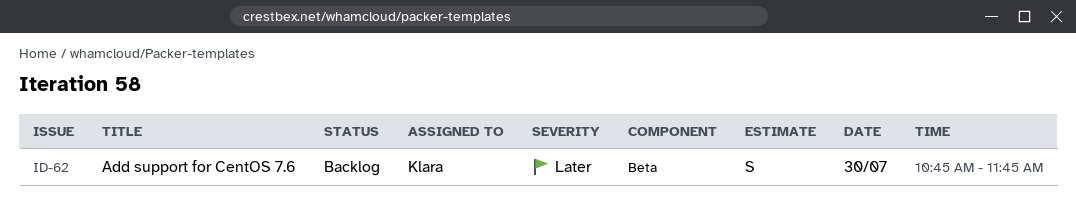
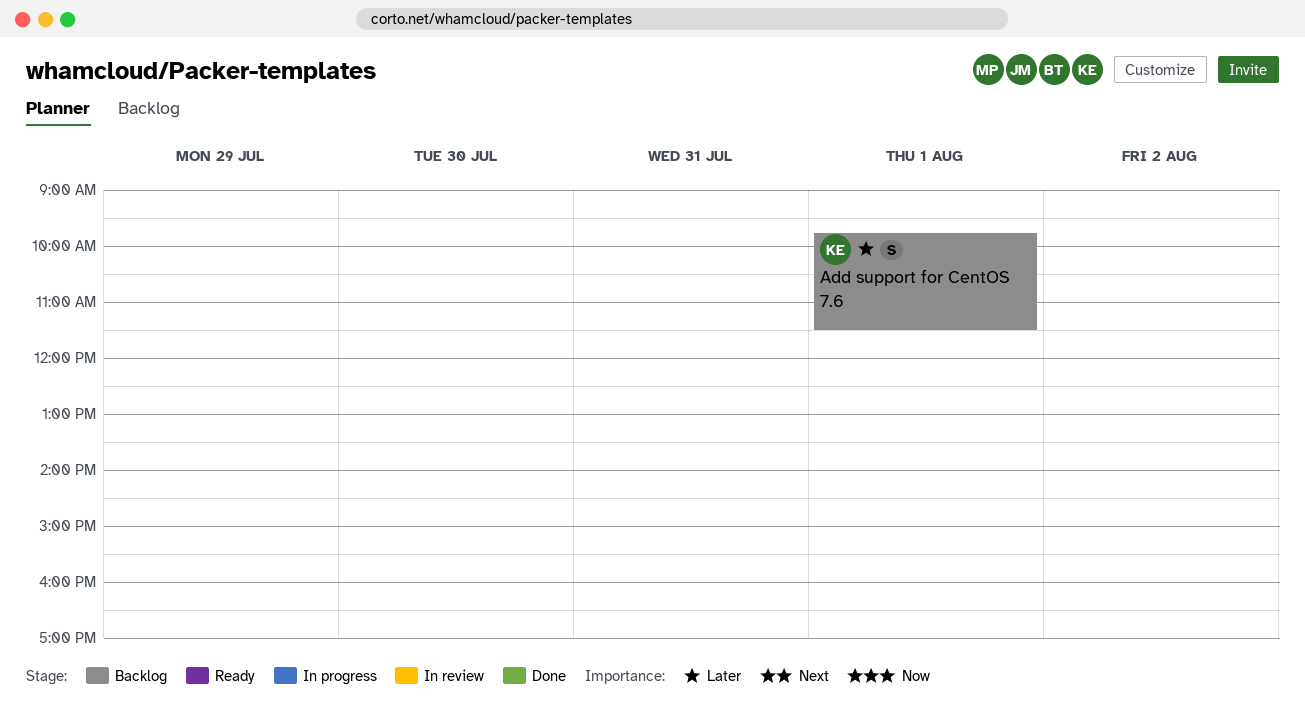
Add support for CentOS 7.6, day: Jul 30 -> Aug 1
Add support for CentOS 7.6, begins: 10:45 -> 09:45
Add support for CentOS 7.6, ends: 11:45 -> 11:30

